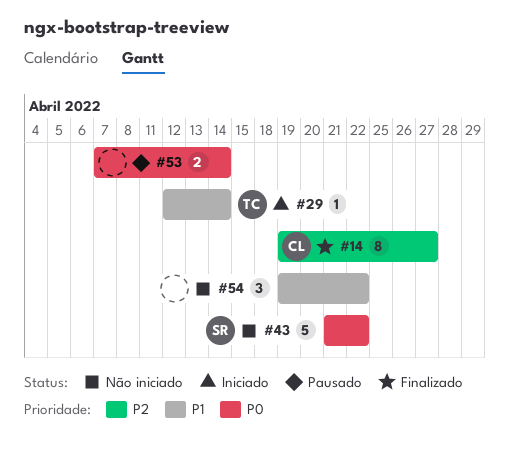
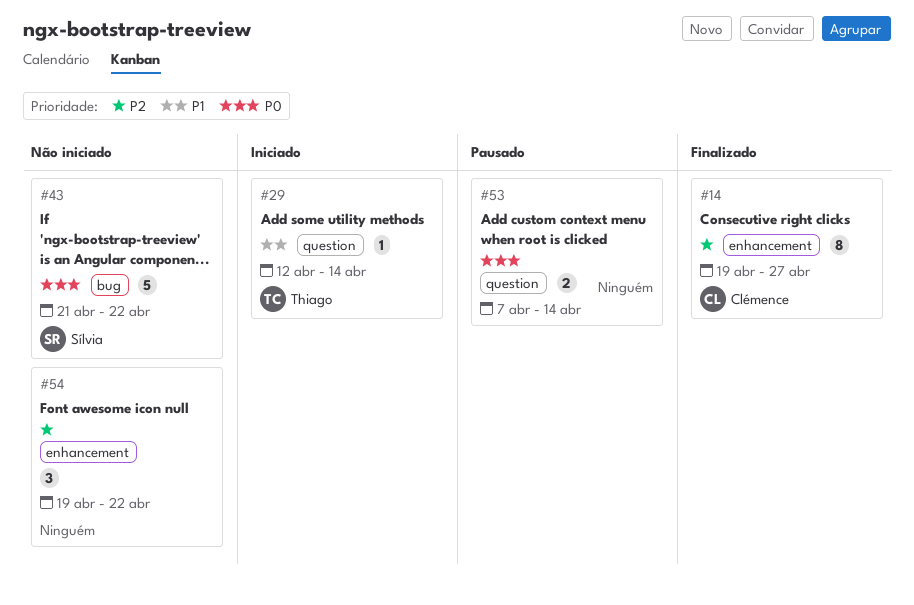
#54, priority: P1 -> P2

